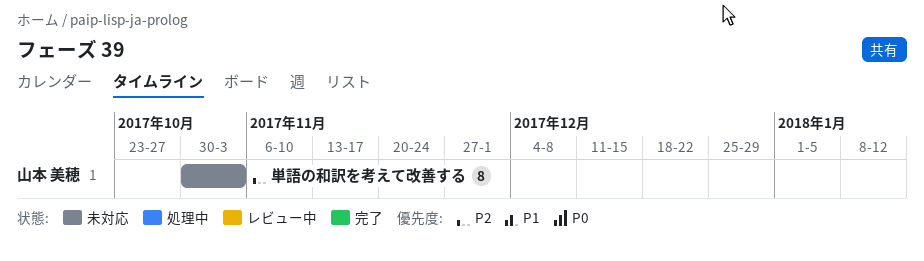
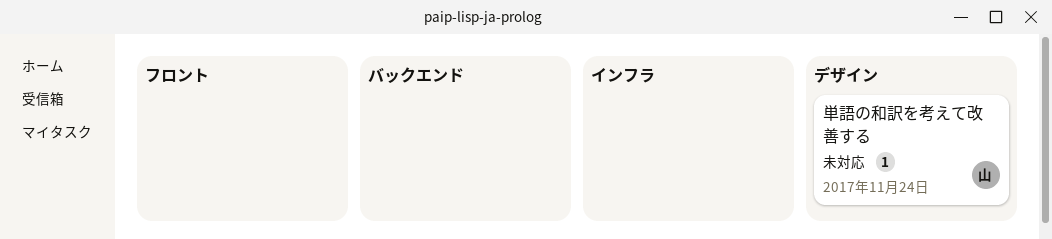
単語の和訳を考えて改善する, estimate: 8 -> 1
単語の和訳を考えて改善する, due: Nov 3 -> Nov 24

